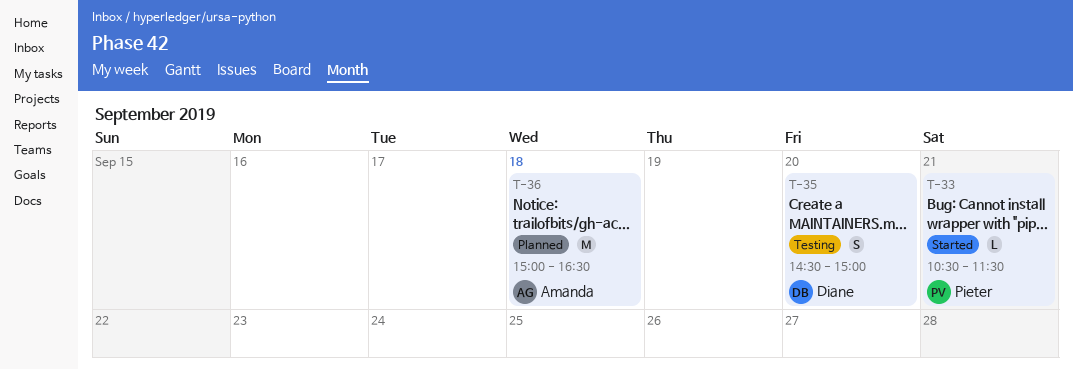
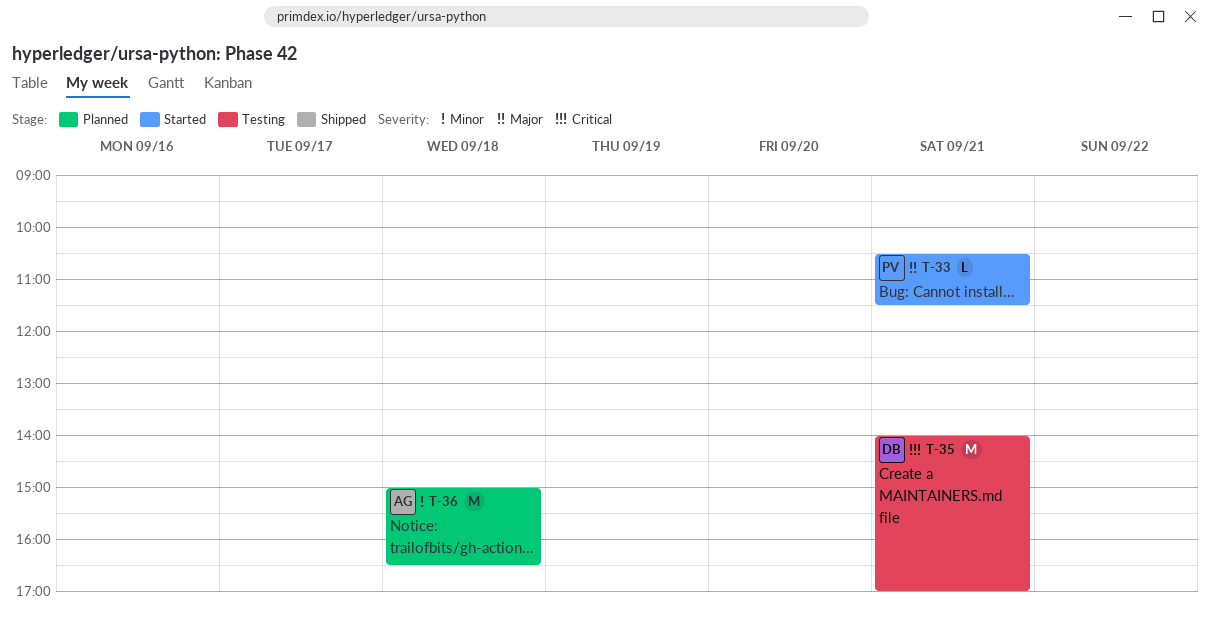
T-35, estimate: S -> M
T-35, day: Sep 20 -> Sep 21
T-35, begins: 14:30 -> 14:00
T-35, ends: 15:00 -> 17:00

